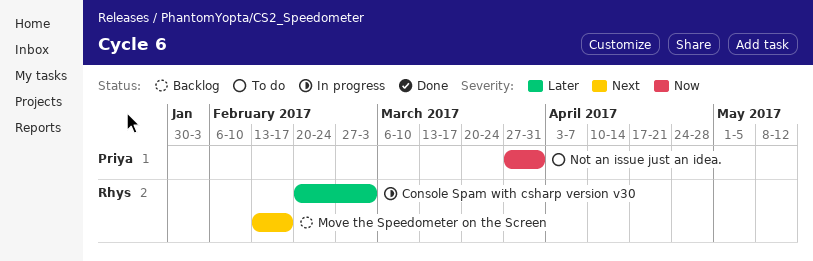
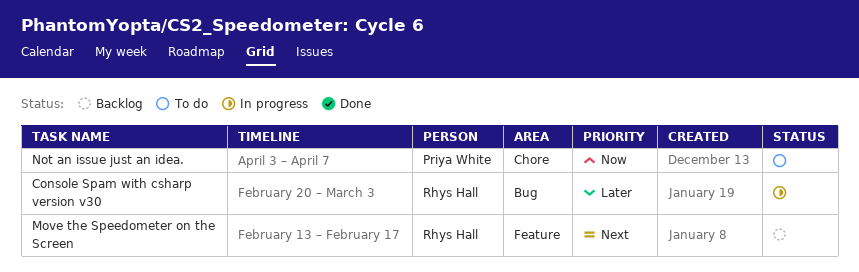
Not an issue just an idea., start: Mar 27 -> Apr 3
Not an issue just an idea., due: Mar 31 -> Apr 7

